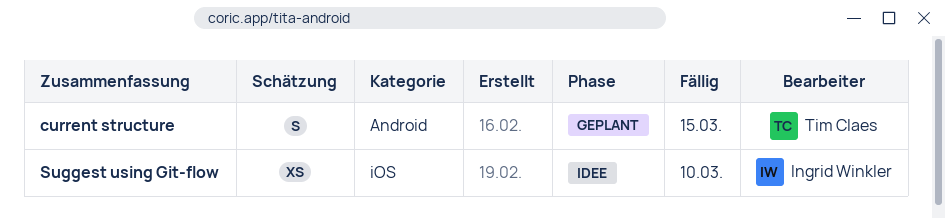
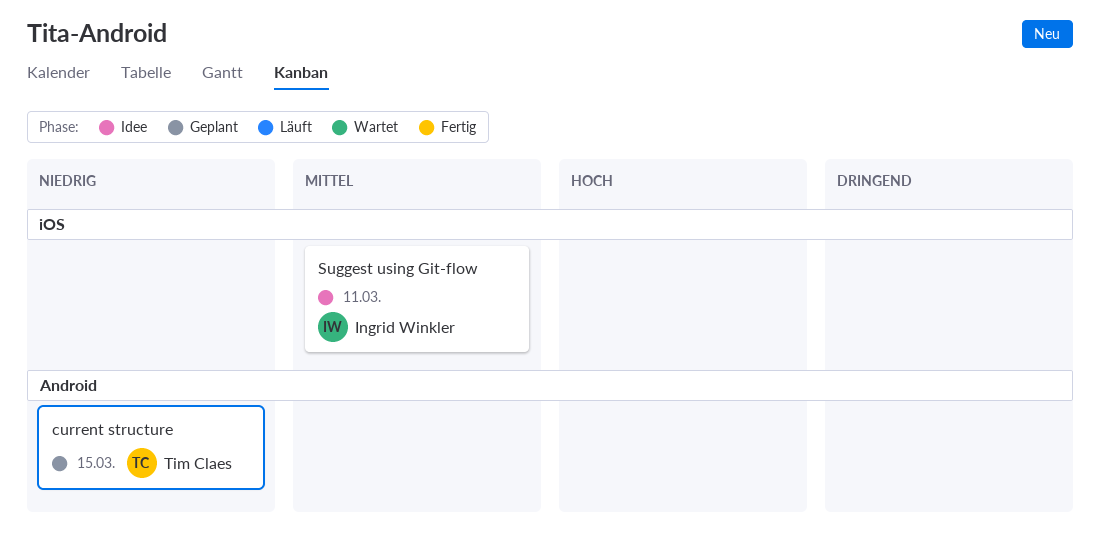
Suggest using Git-flow, due: Mar 10 -> Mar 11

